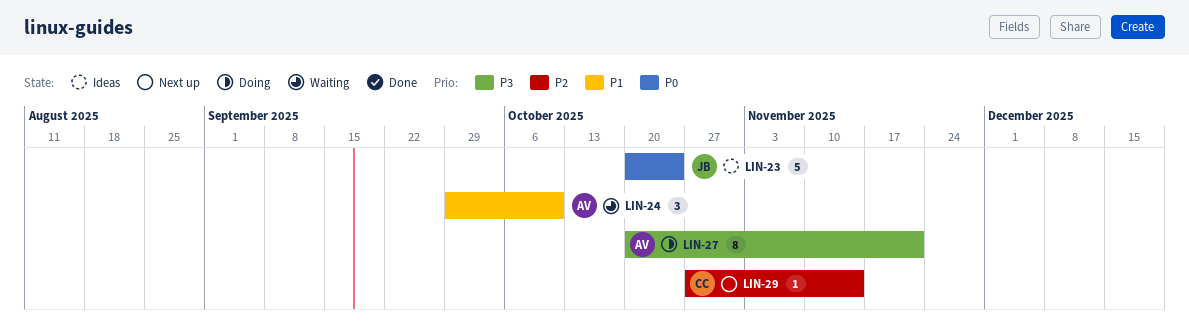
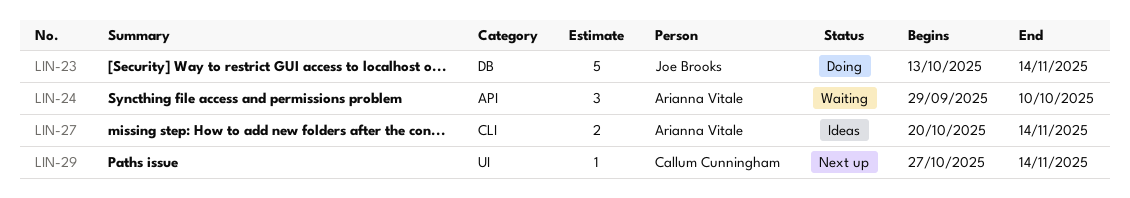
LIN-23, status: Ideas -> Doing
LIN-23, start: Oct 20 -> Oct 13
LIN-23, due: Oct 24 -> Nov 14
LIN-27, status: Doing -> Ideas
LIN-27, estimate: 8 -> 2
LIN-27, due: Nov 21 -> Nov 14

